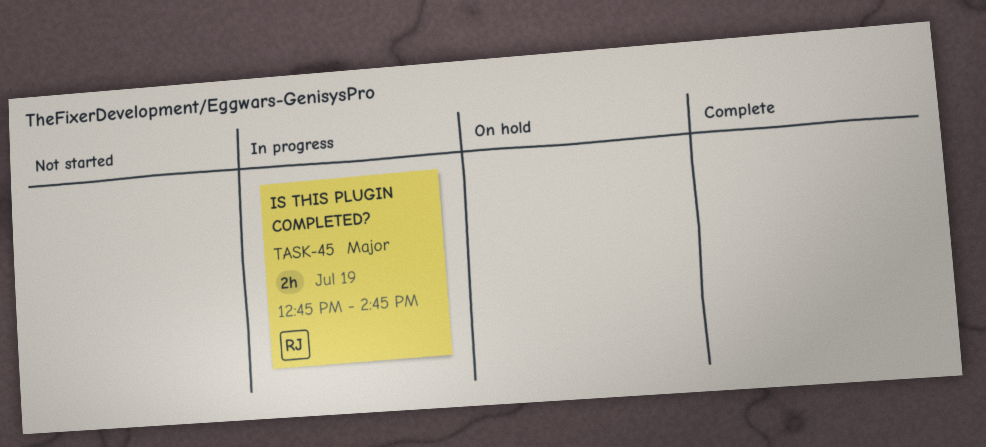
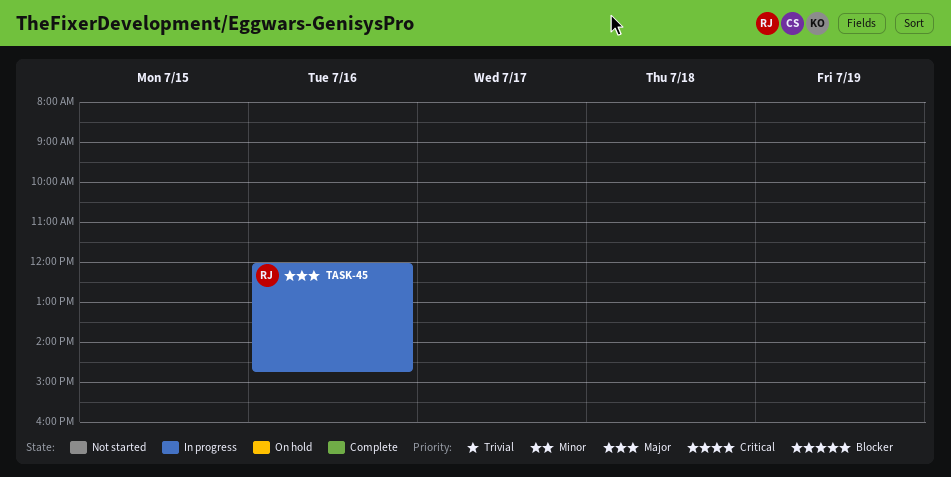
TASK-45, day: Jul 19 -> Jul 16
TASK-45, begins: 12:45 -> 12:00

